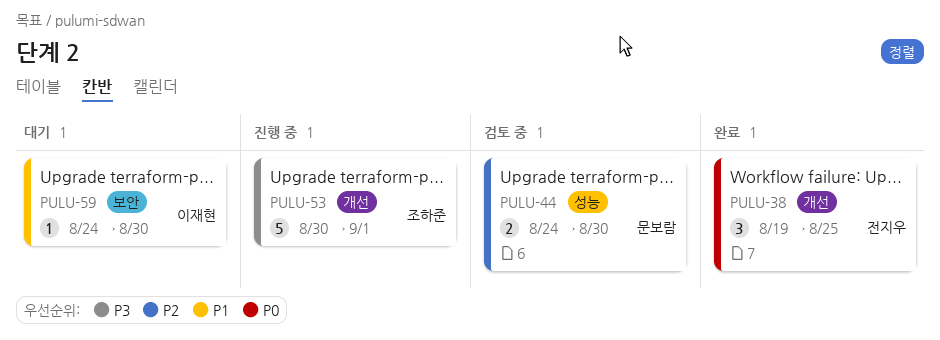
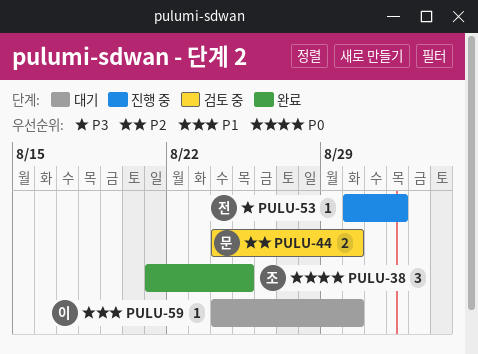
PULU-38, owner: 전지우 -> 조하준
PULU-38, start: Aug 19 -> Aug 21
PULU-53, owner: 조하준 -> 전지우
PULU-53, estimate: 5 -> 1

